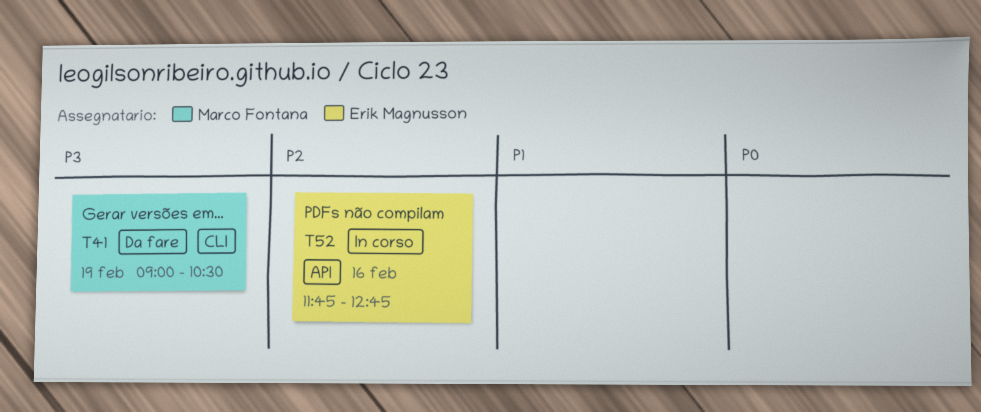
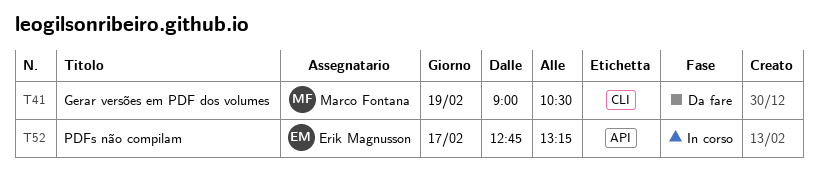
T52, day: Feb 16 -> Feb 17
T52, begins: 11:45 -> 12:45
T52, ends: 12:45 -> 13:15

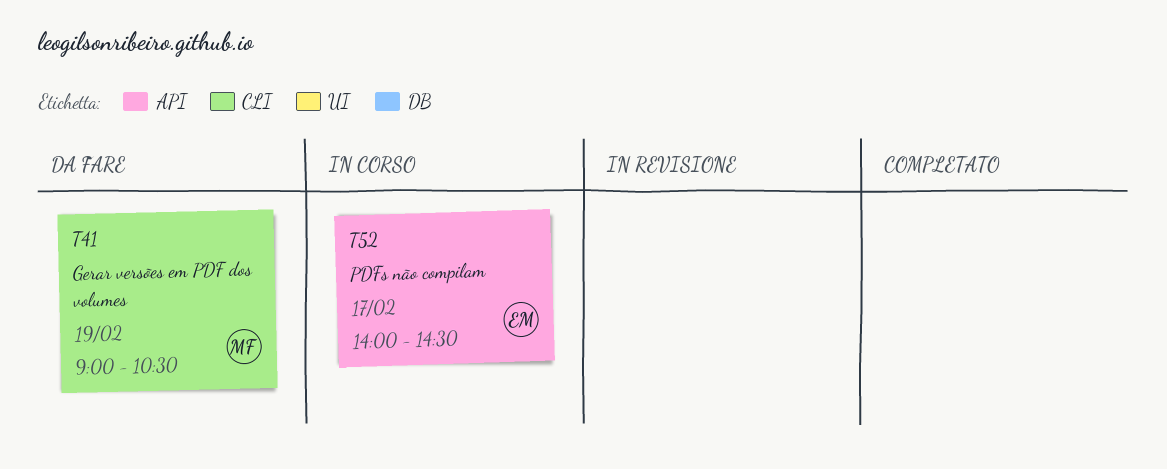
T52, begins: 12:45 -> 14:00
T52, ends: 13:15 -> 14:30

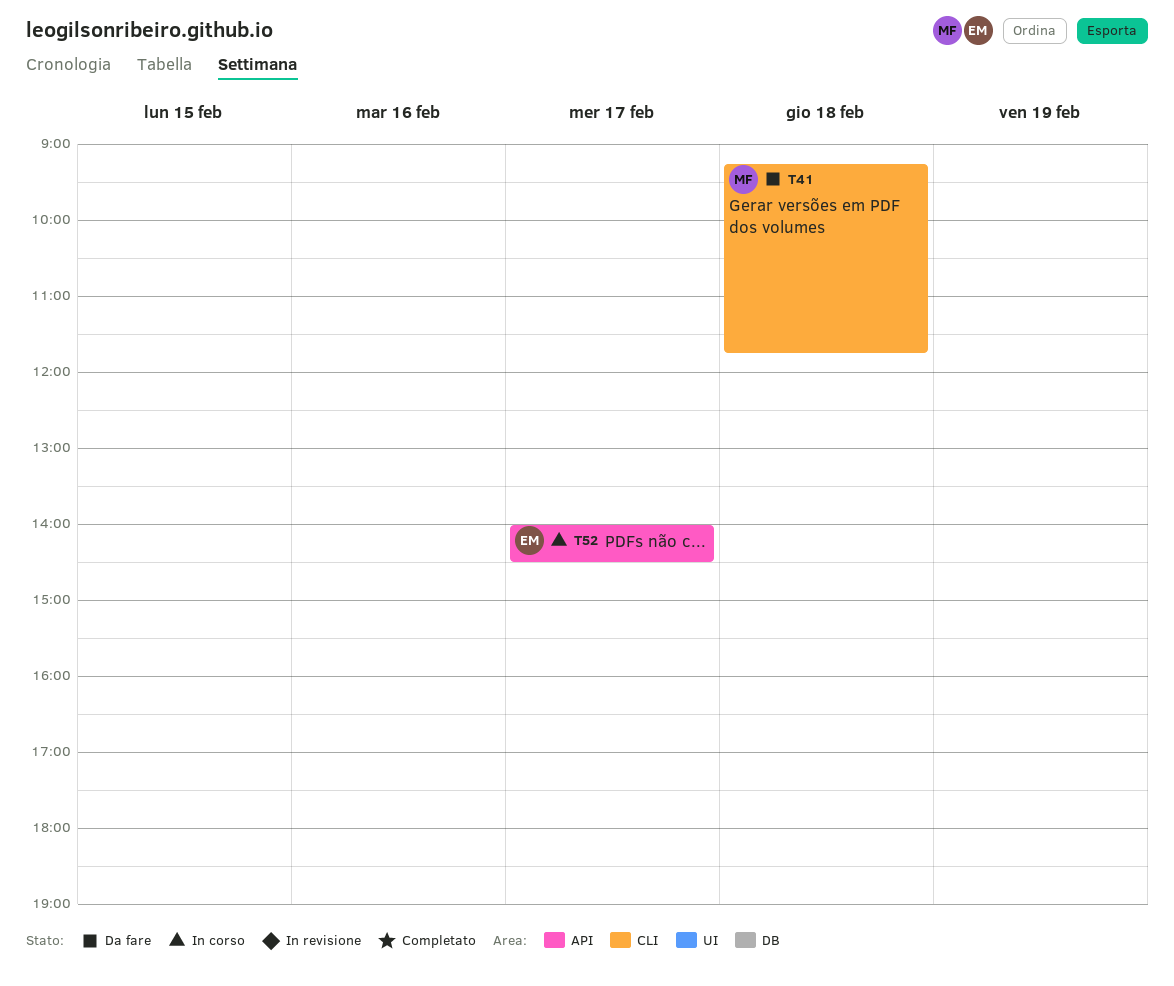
T41, day: Feb 19 -> Feb 18
T41, begins: 09:00 -> 09:15
T41, ends: 10:30 -> 11:45

